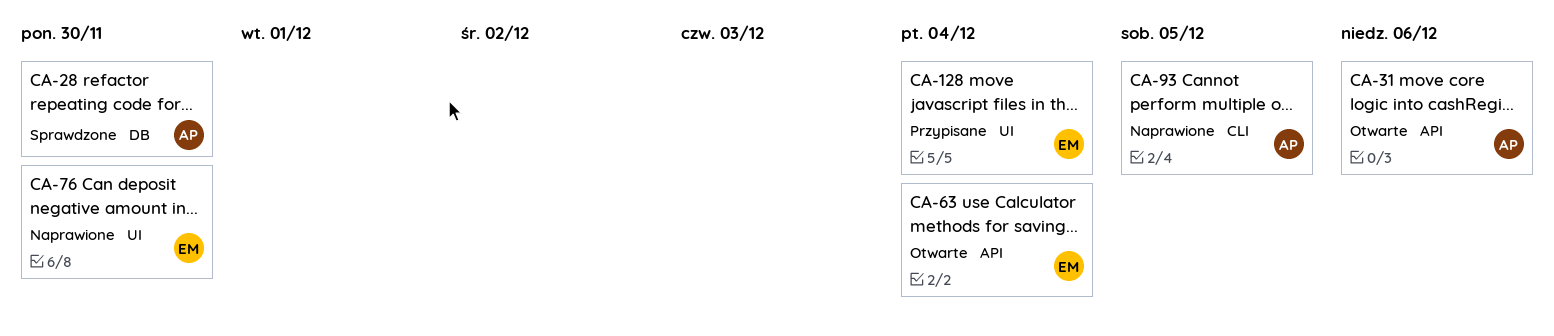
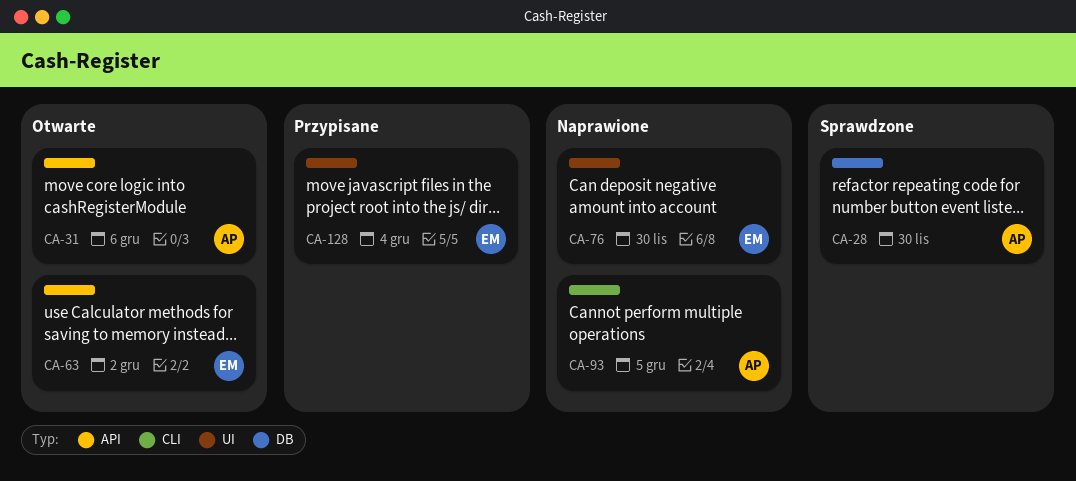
CA-63, due: Dec 4 -> Dec 2

